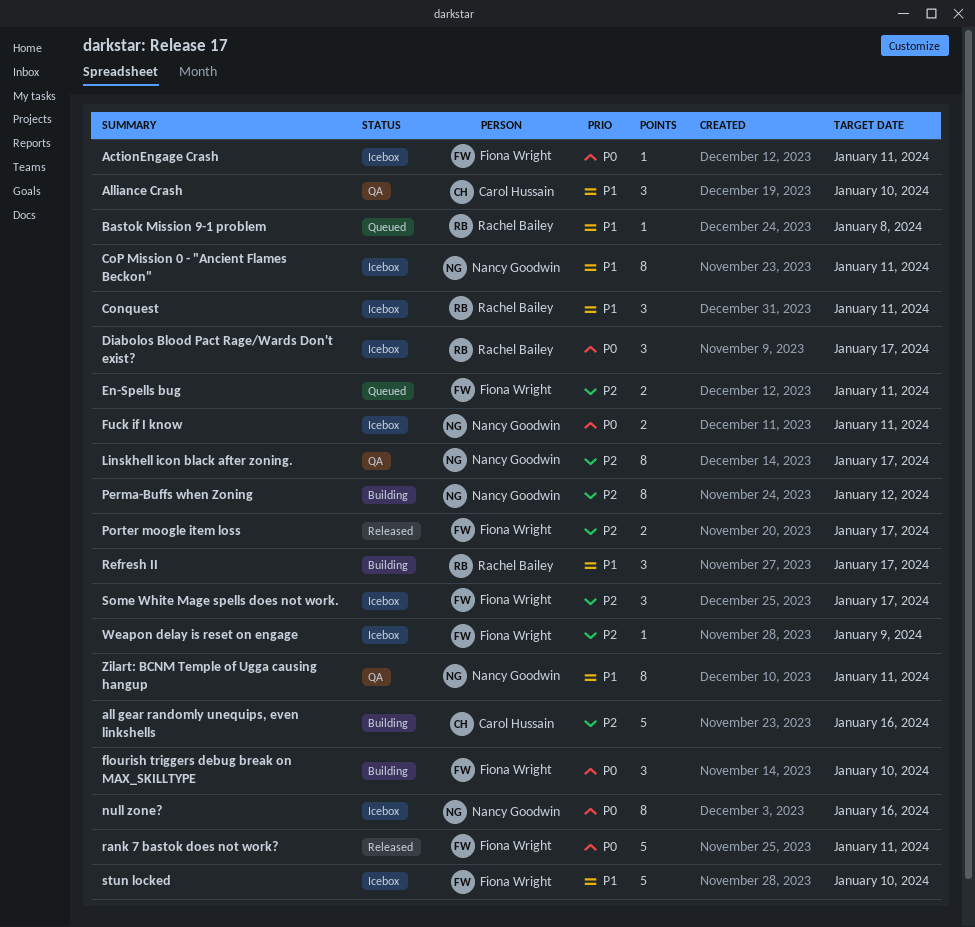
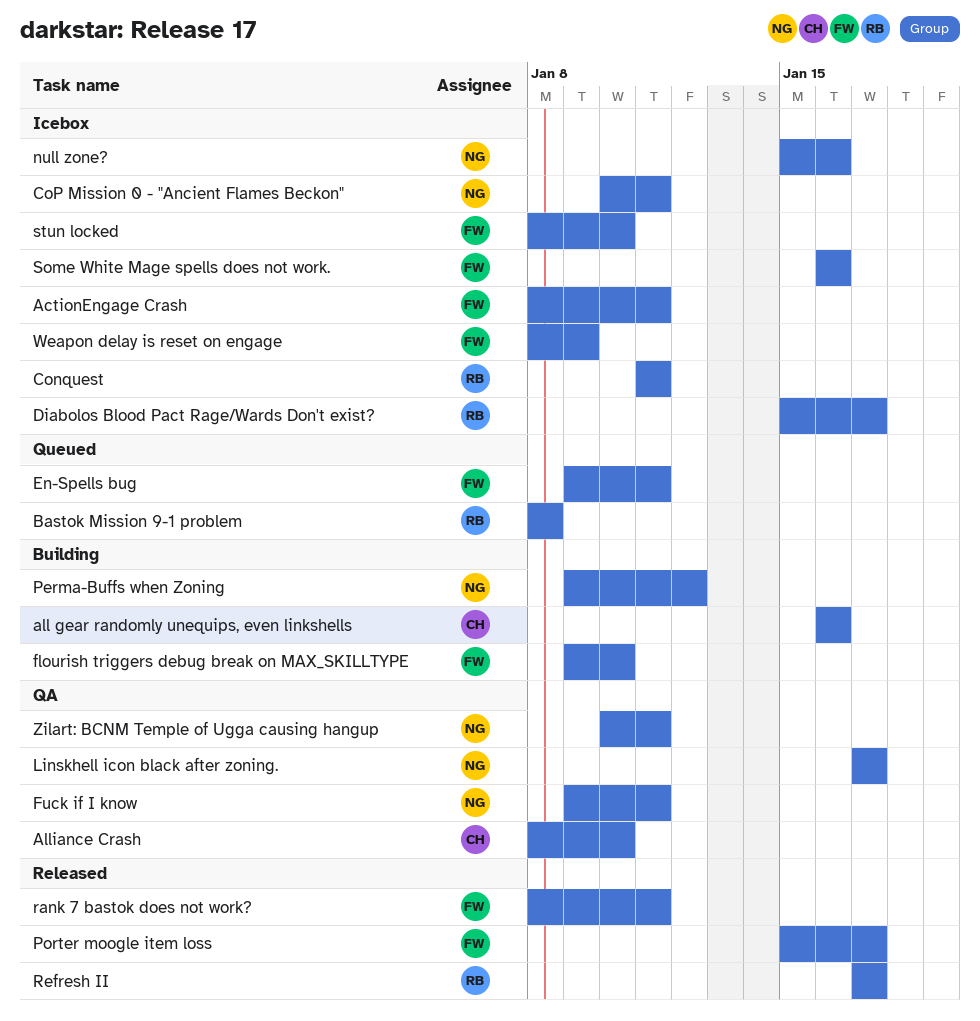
Fuck if I know, status: Icebox -> QA
Refresh II, status: Building -> Released
Some White Mage spells does not work., due: Jan 17 -> Jan 16

